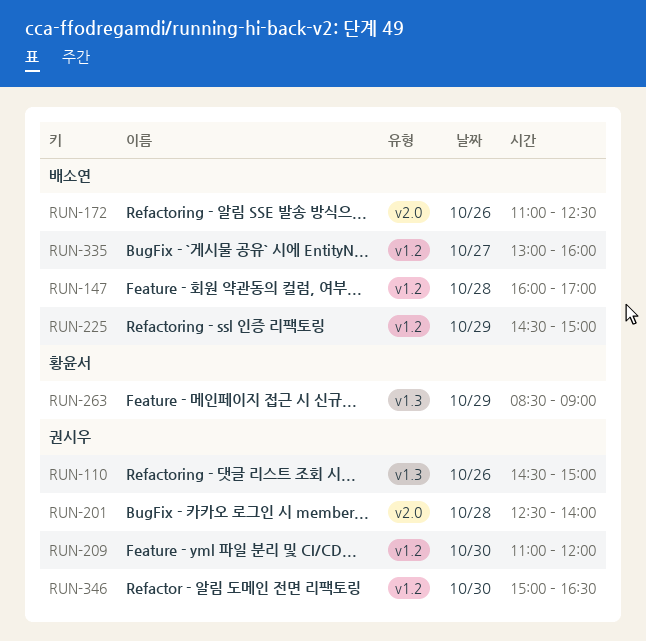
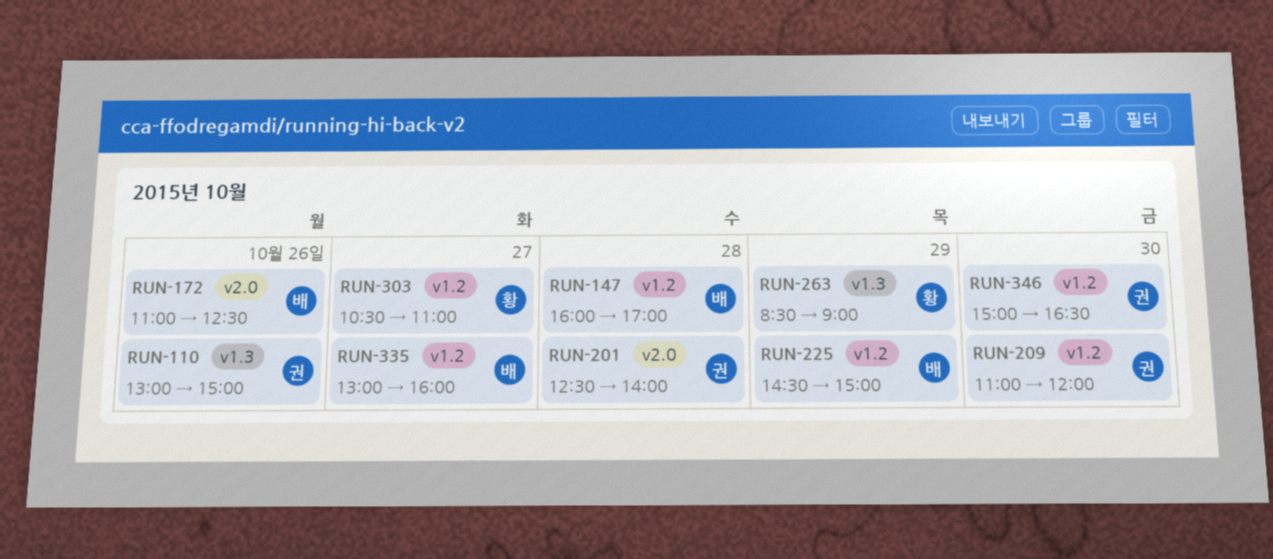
RUN-110, begins: 14:30 -> 13:00
RUN-303: none -> present

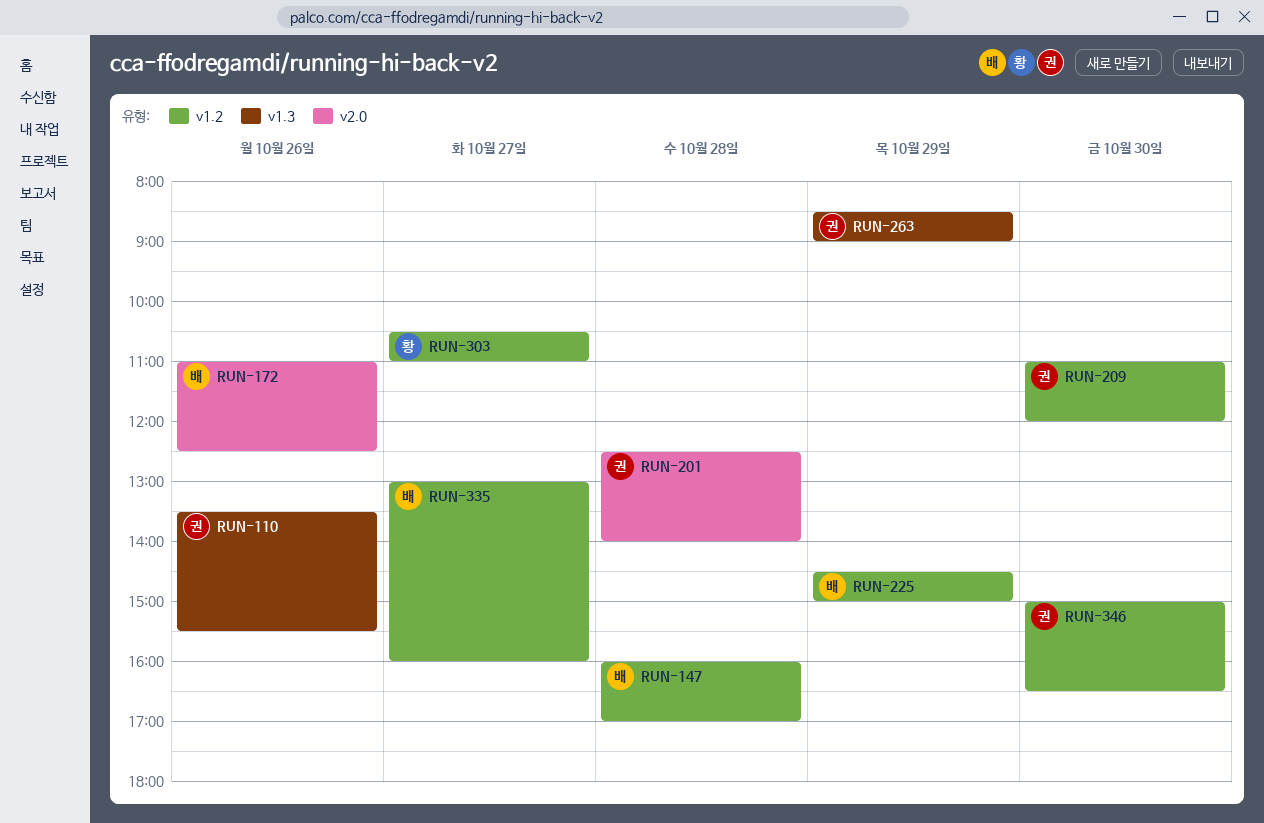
RUN-110, begins: 13:00 -> 13:30
RUN-110, ends: 15:00 -> 15:30
RUN-263, owner: 황 -> 권

